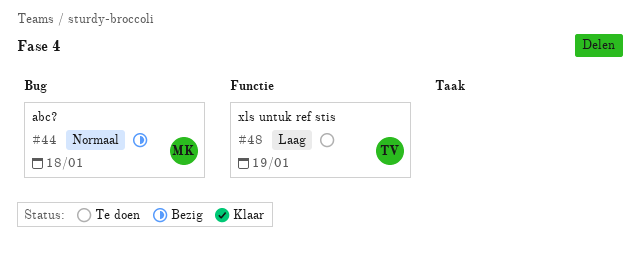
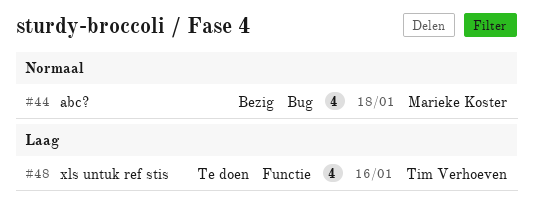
#48, due: Jan 19 -> Jan 16

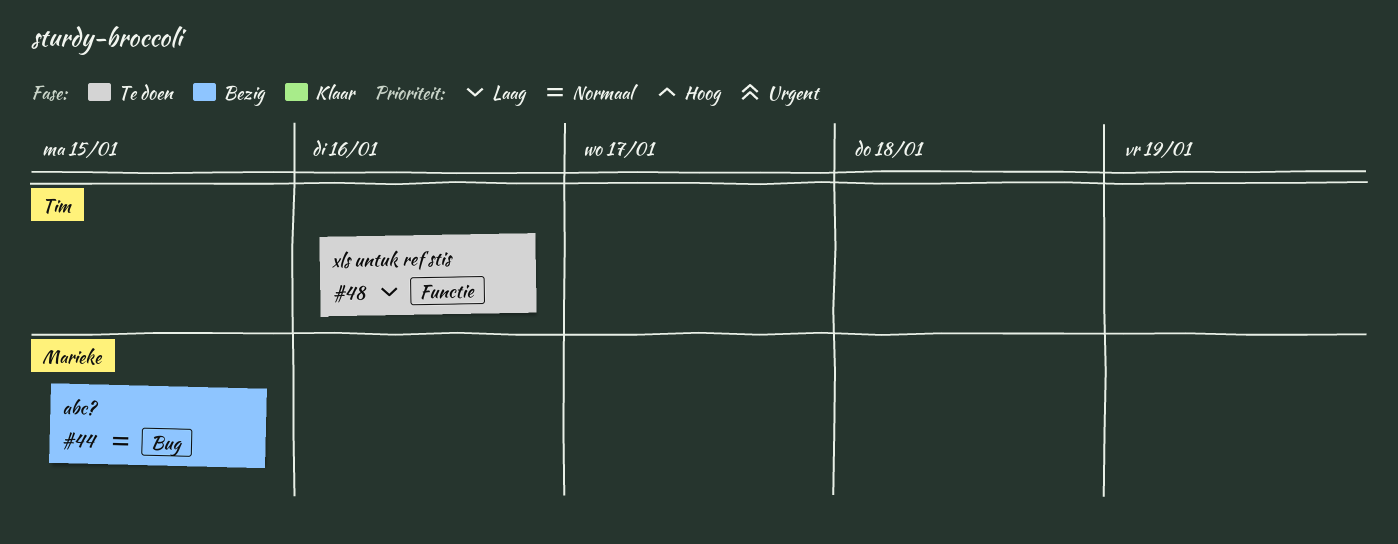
#44, due: Jan 18 -> Jan 15

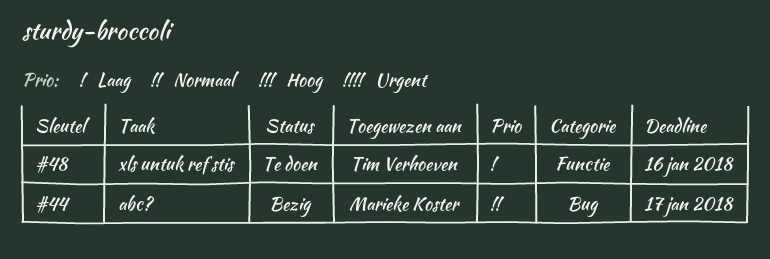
#44, due: Jan 15 -> Jan 17

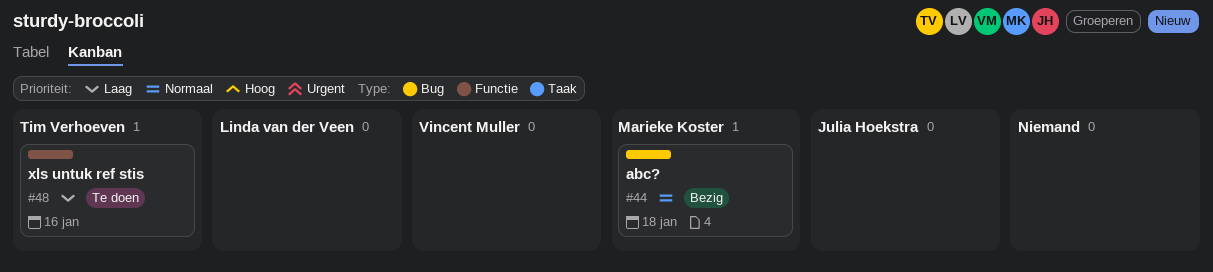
#44, due: Jan 17 -> Jan 18

